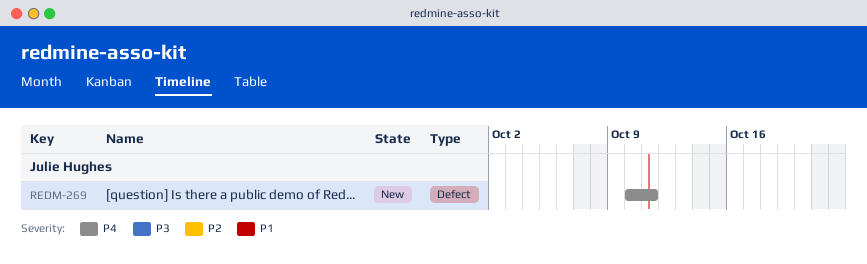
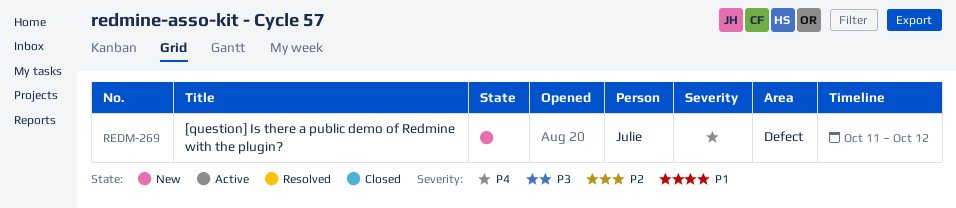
REDM-269, start: Oct 10 -> Oct 11
REDM-269, due: Oct 11 -> Oct 12

